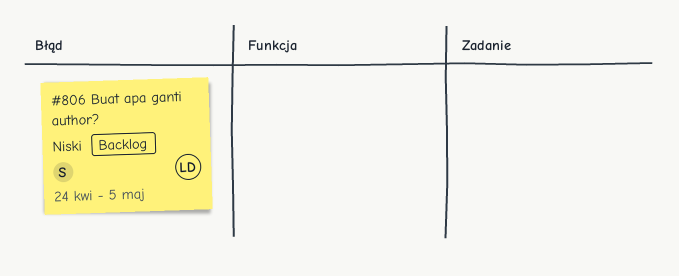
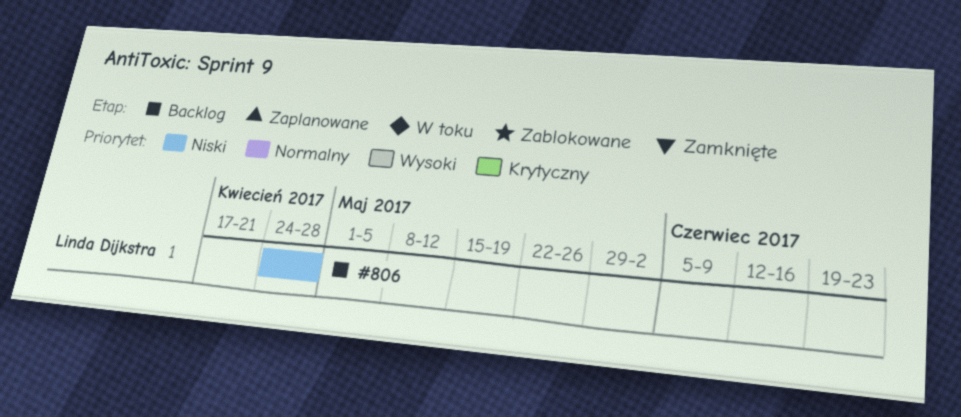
#806, due: May 5 -> Apr 28

